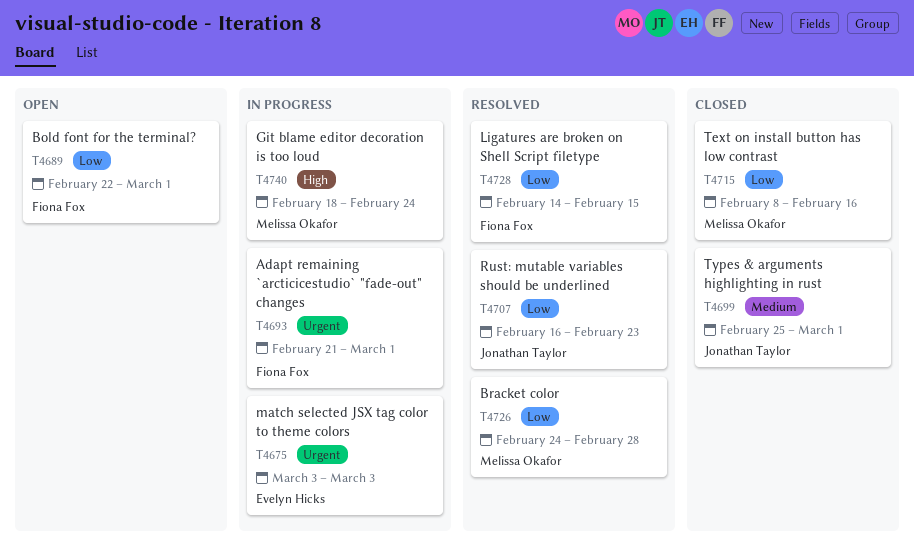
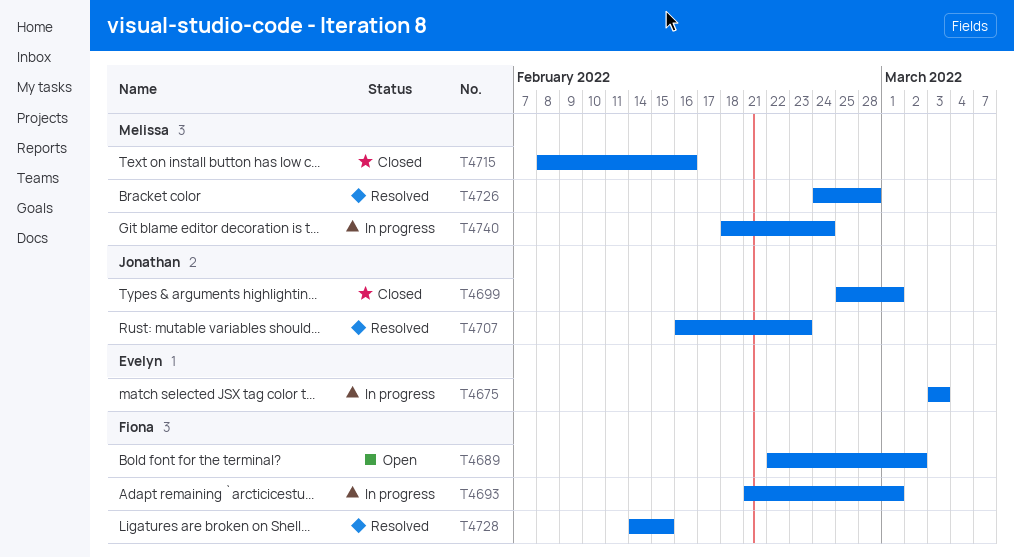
T4689, due: Mar 1 -> Mar 2

